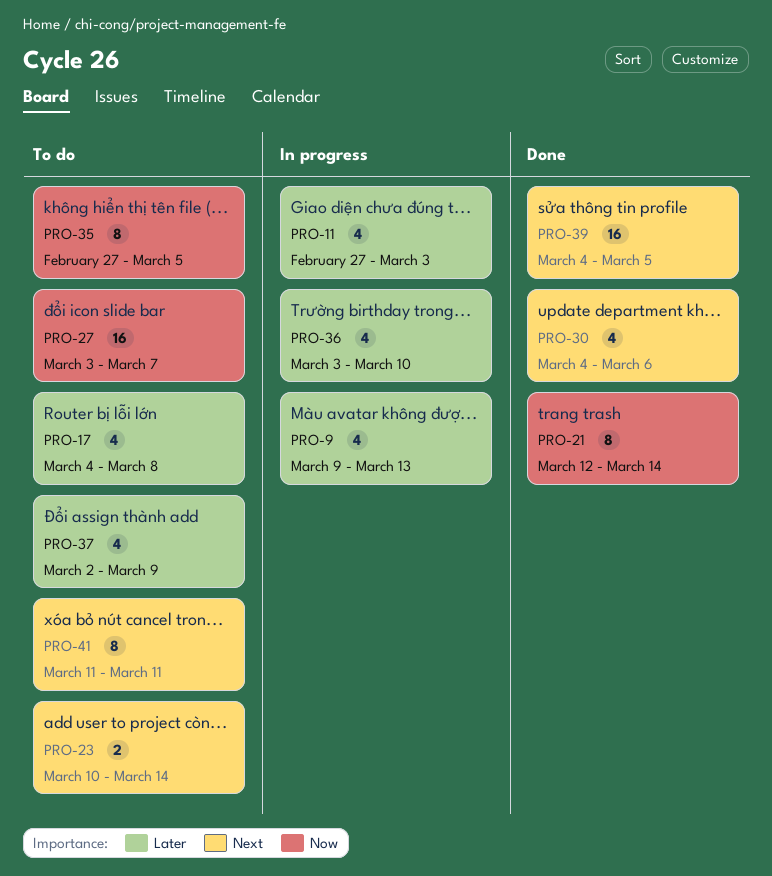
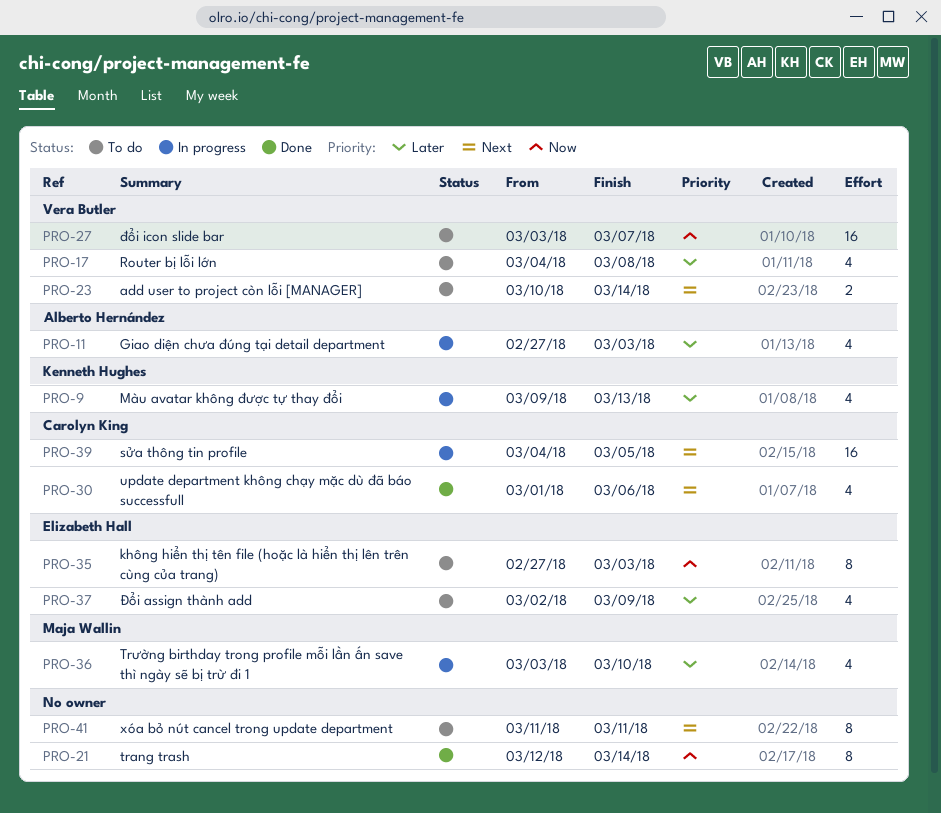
PRO-30, start: Mar 4 -> Mar 1
PRO-35, due: Mar 5 -> Mar 3
PRO-39, status: Done -> In progress

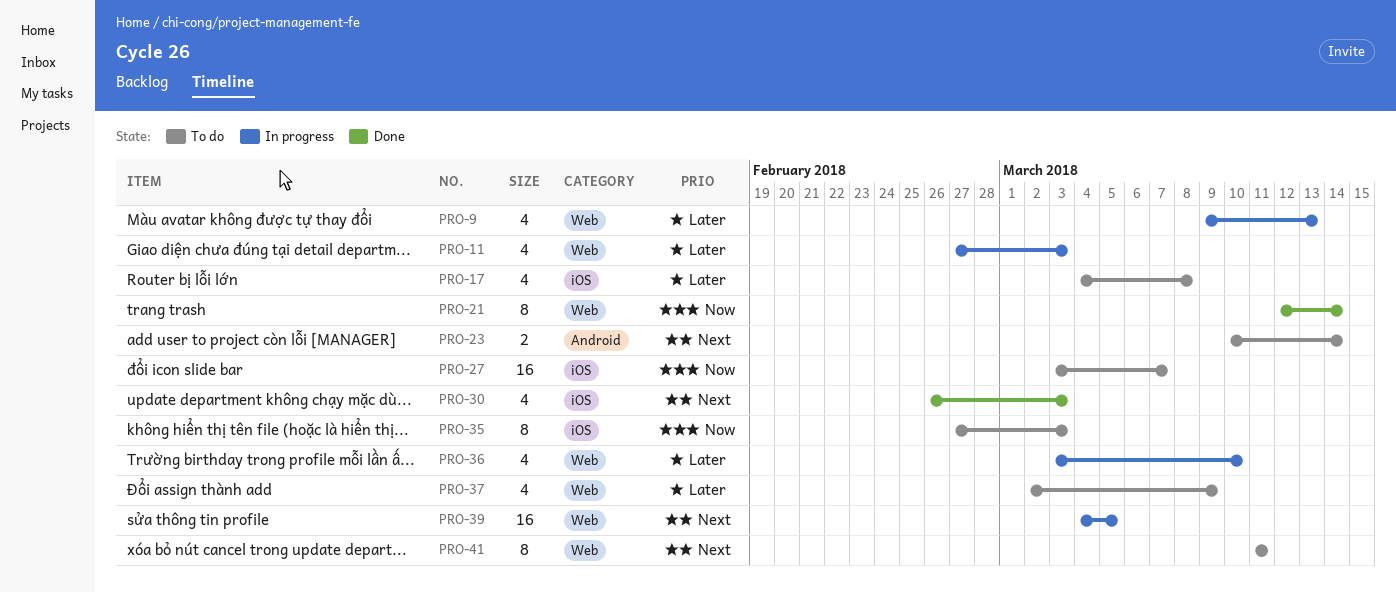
PRO-30, start: Mar 1 -> Feb 26
PRO-30, due: Mar 6 -> Mar 3

